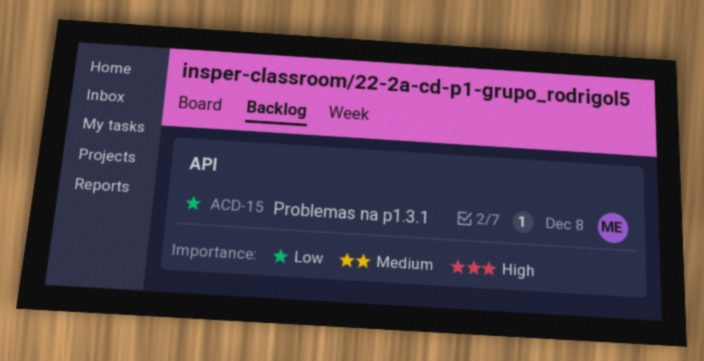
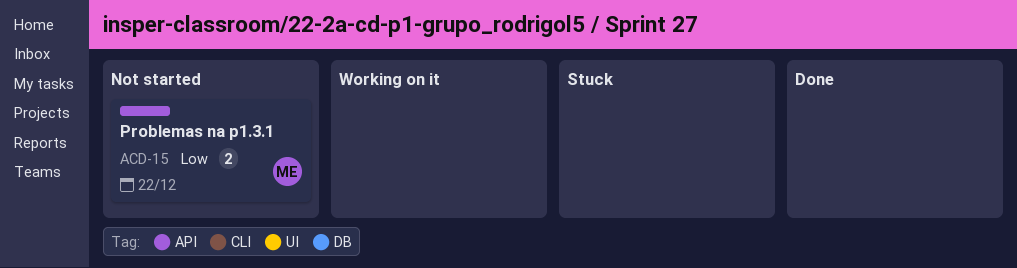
ACD-15, estimate: 1 -> 2
ACD-15, due: Dec 8 -> Dec 22

